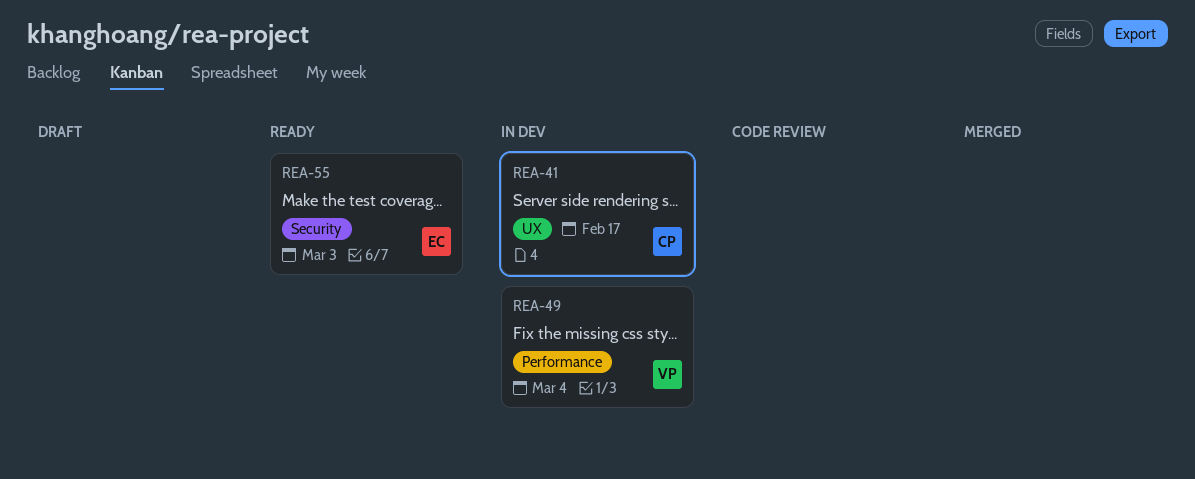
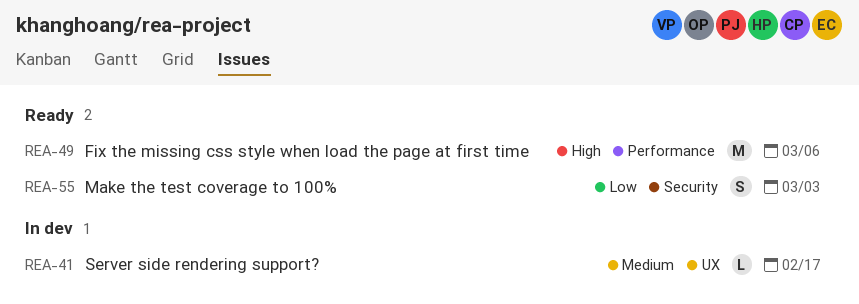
REA-49, status: In dev -> Ready
REA-49, due: Mar 4 -> Mar 6

